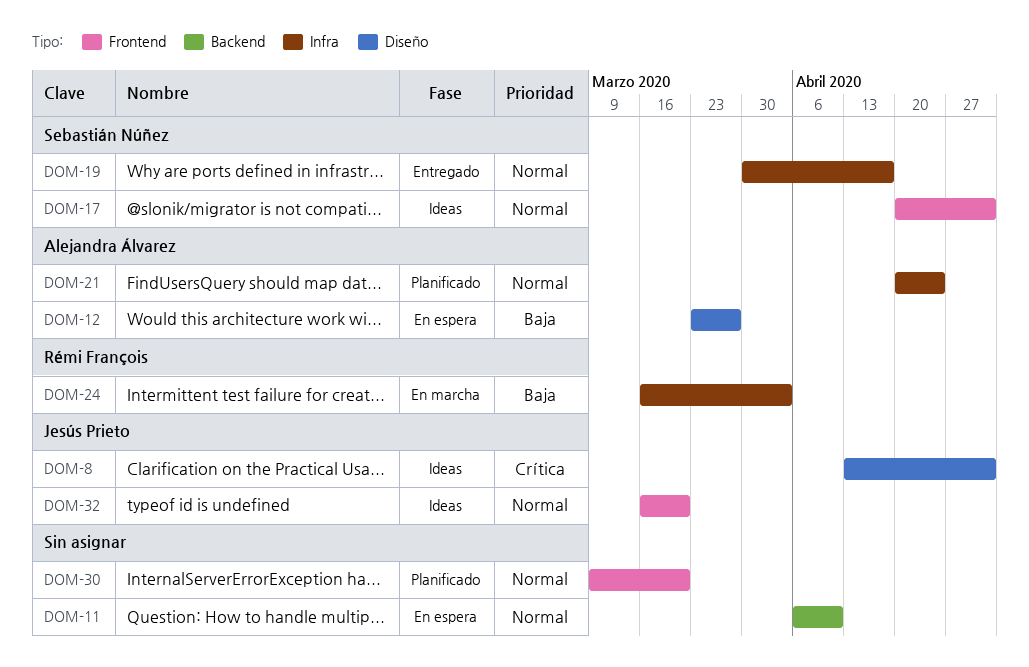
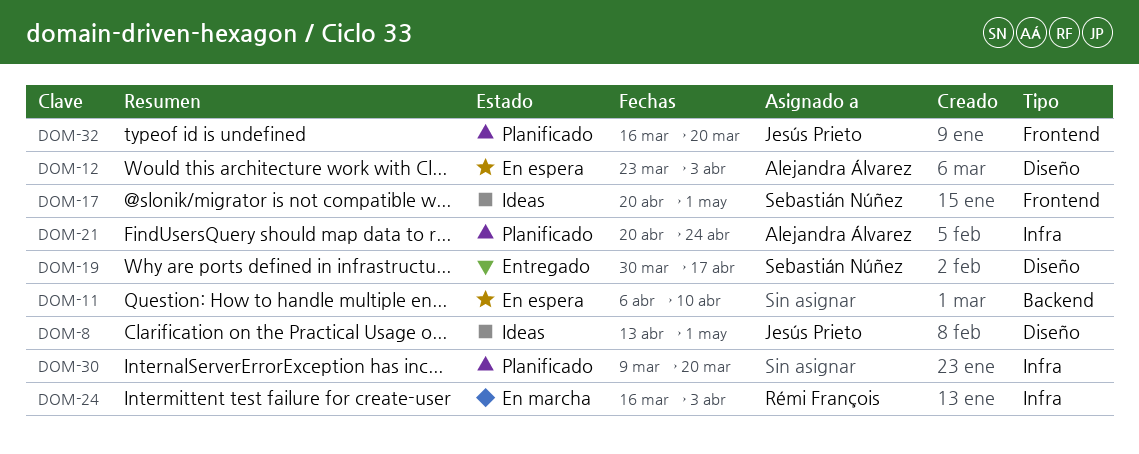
DOM-12, due: Mar 27 -> Apr 3
DOM-19, label: Infra -> Diseño
DOM-30, label: Frontend -> Infra
DOM-32, status: Ideas -> Planificado

